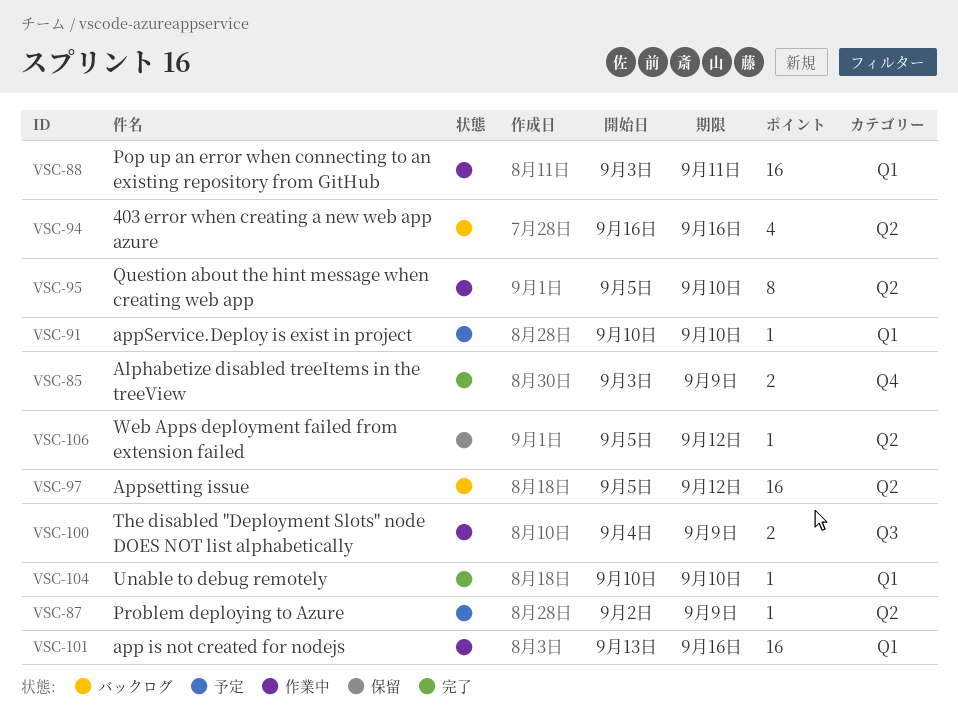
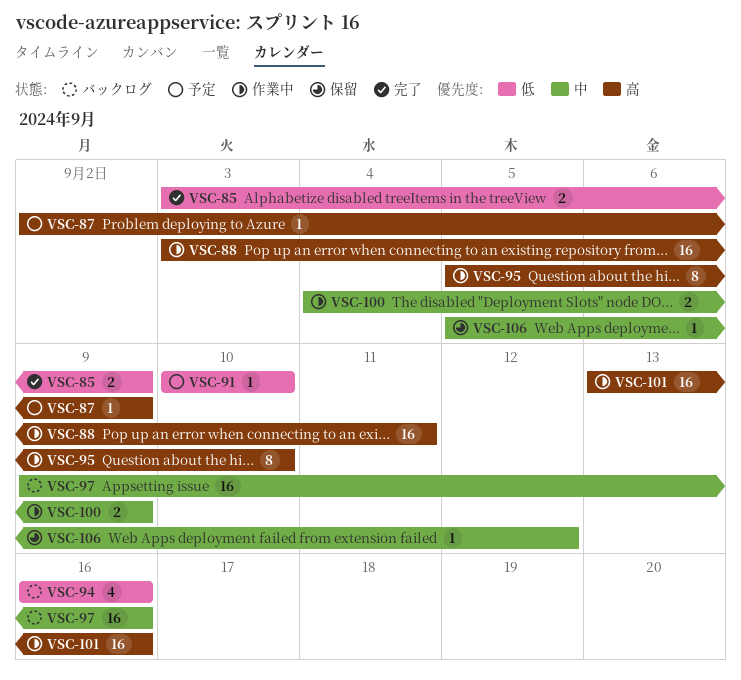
VSC-97, start: Sep 5 -> Sep 9
VSC-97, due: Sep 12 -> Sep 16
VSC-104: present -> none

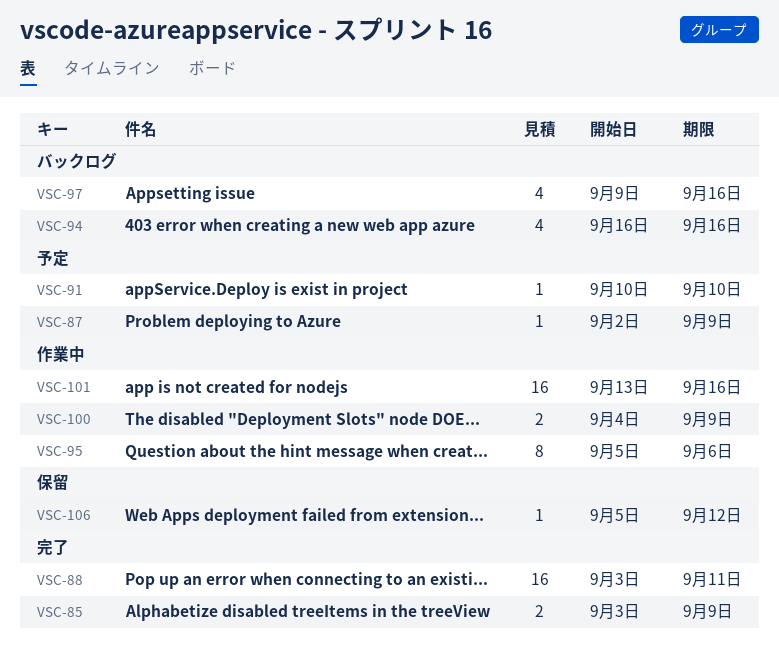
VSC-88, status: 作業中 -> 完了
VSC-95, due: Sep 10 -> Sep 6
VSC-97, estimate: 16 -> 4

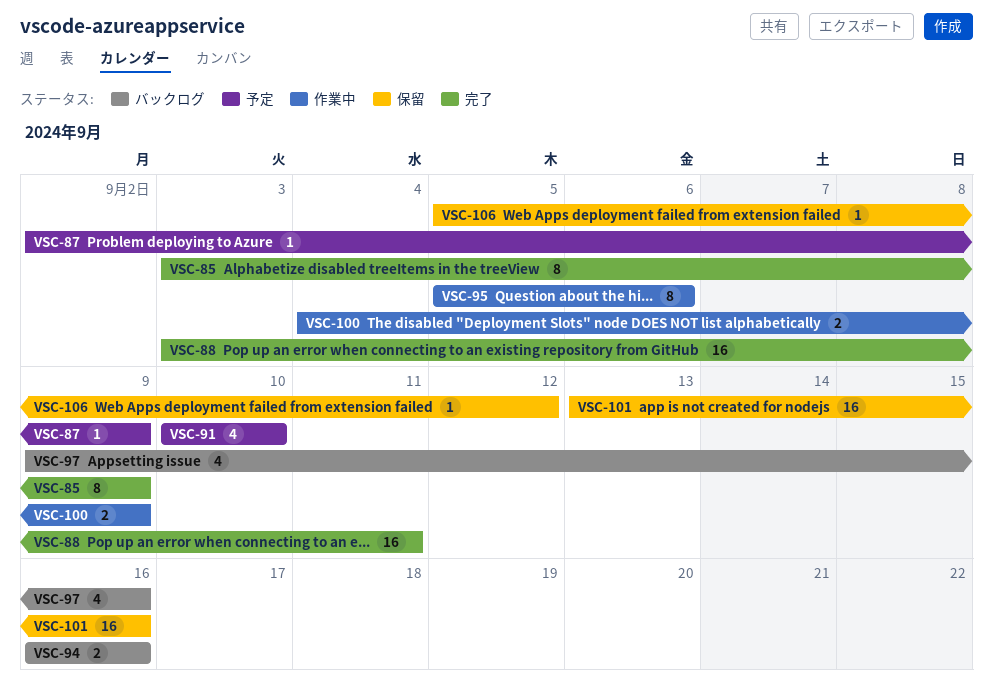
VSC-85, estimate: 2 -> 8
VSC-91, estimate: 1 -> 4
VSC-94, estimate: 4 -> 2
VSC-101, status: 作業中 -> 保留

